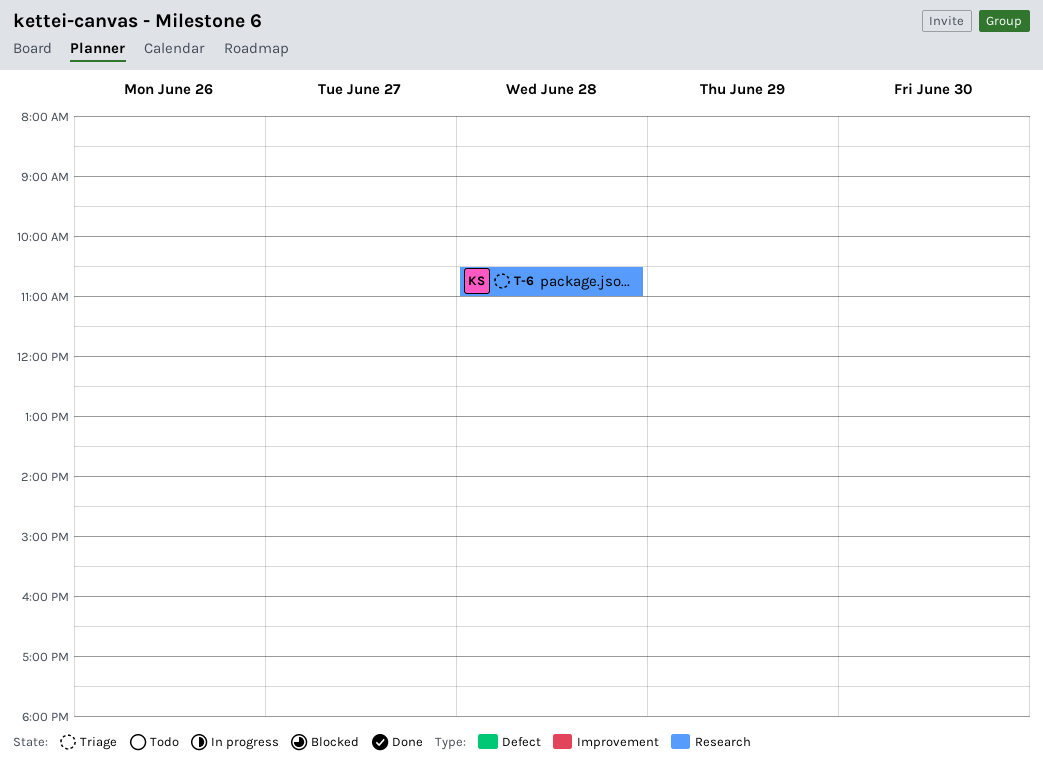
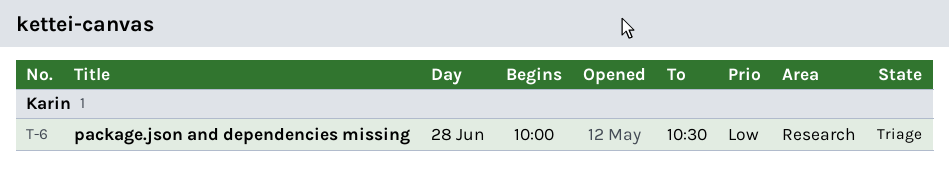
T-6, begins: 10:30 -> 10:00
T-6, ends: 11:00 -> 10:30

